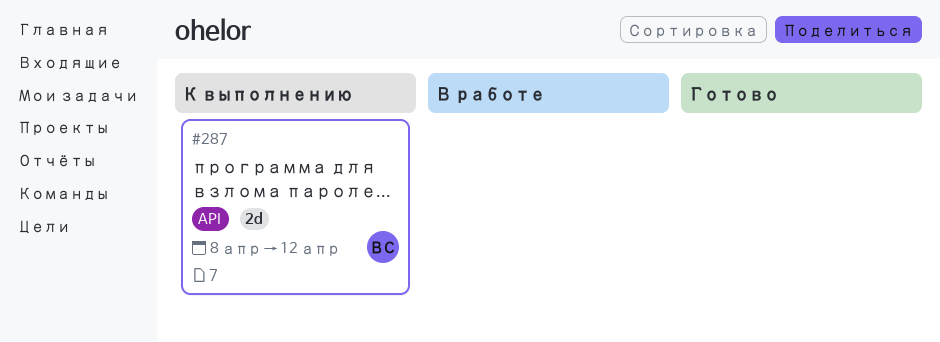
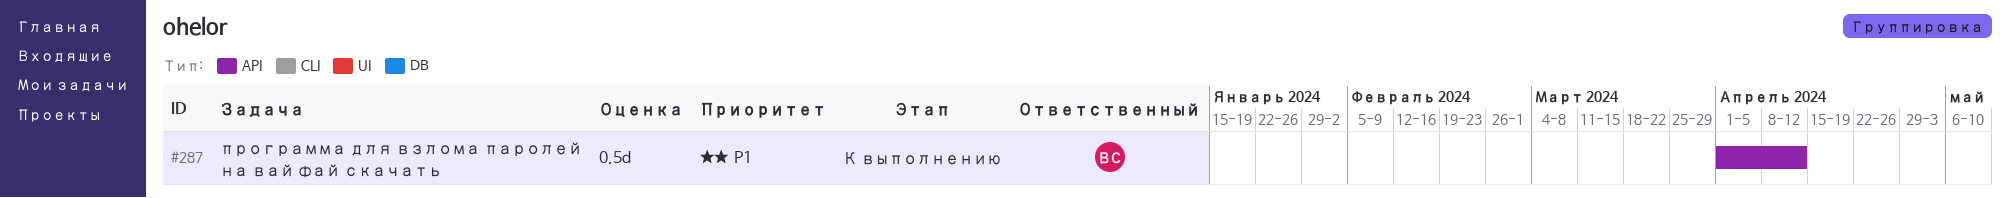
#287, estimate: 2d -> 0.5d
#287, start: Apr 8 -> Apr 1

